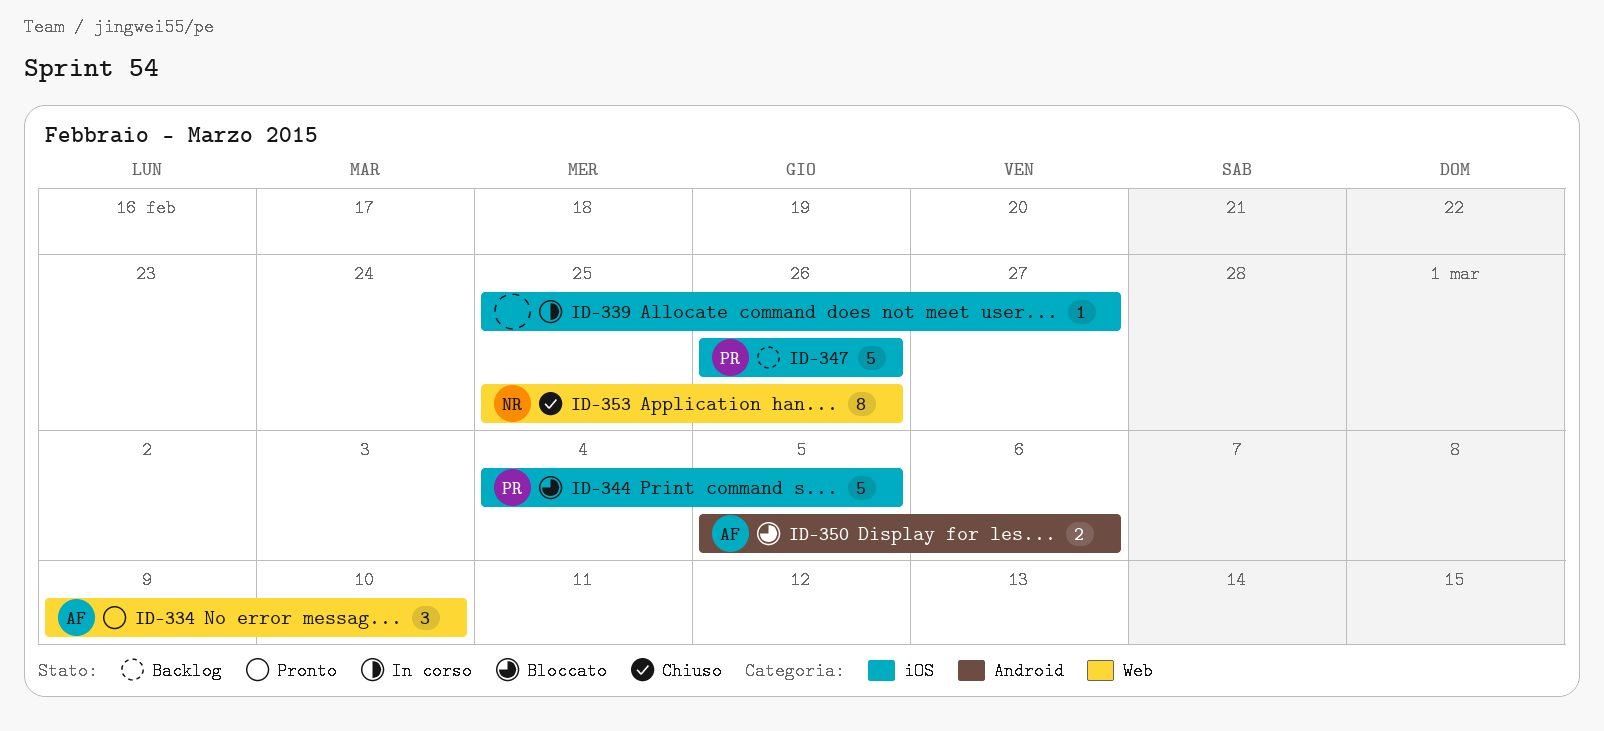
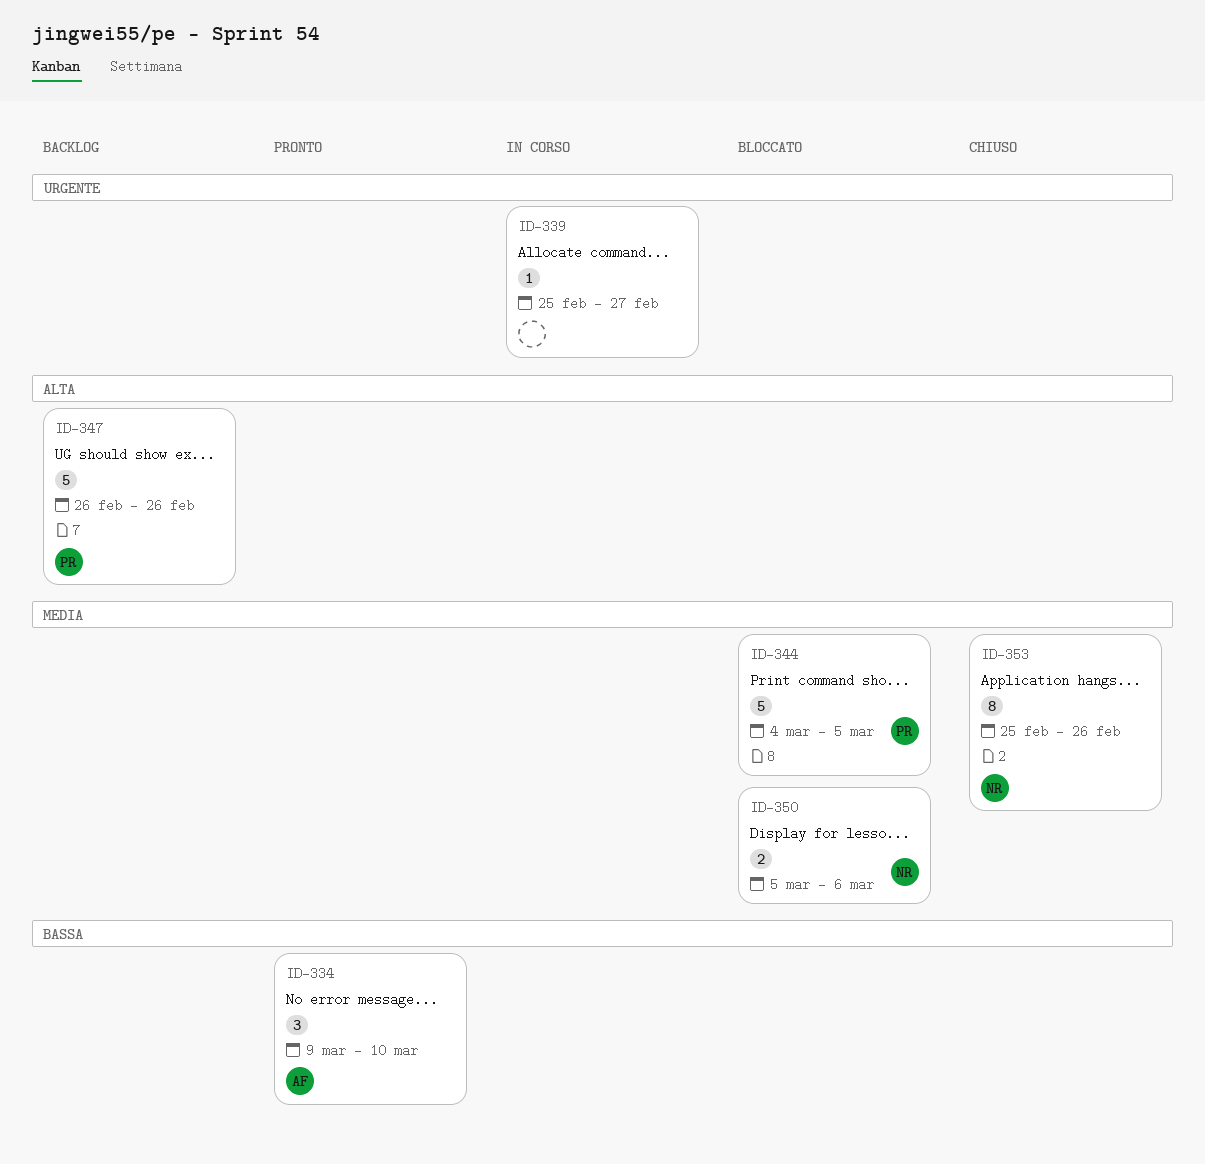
ID-350, owner: AF -> NR

